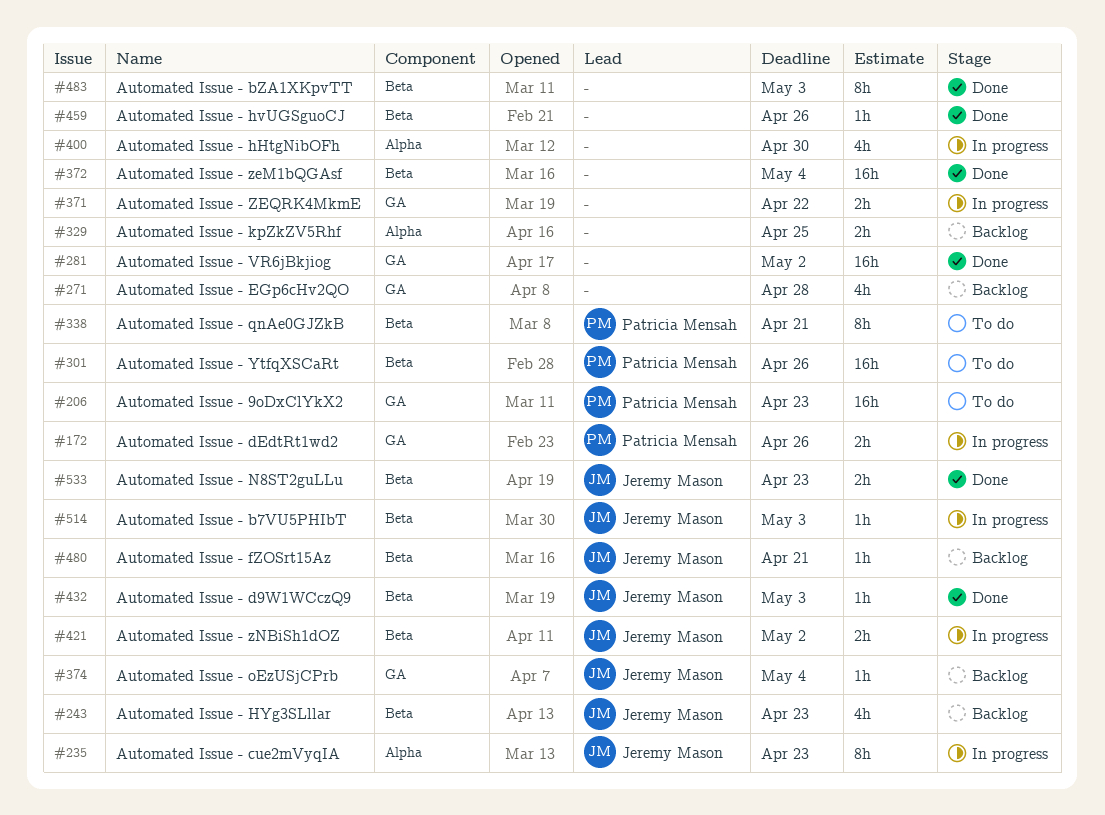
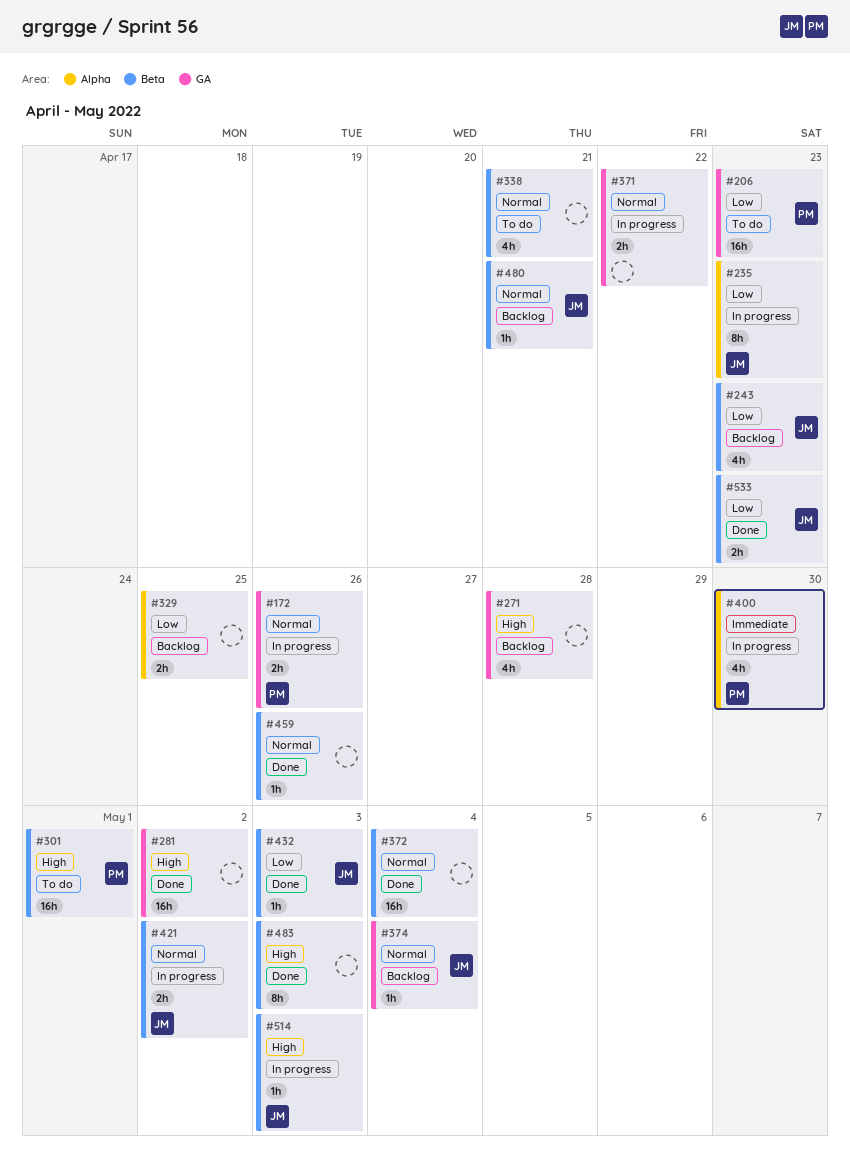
#301, due: Apr 26 -> May 1
#338, owner: Patricia Mensah -> none
#338, estimate: 8h -> 4h
#400, owner: none -> Patricia Mensah

